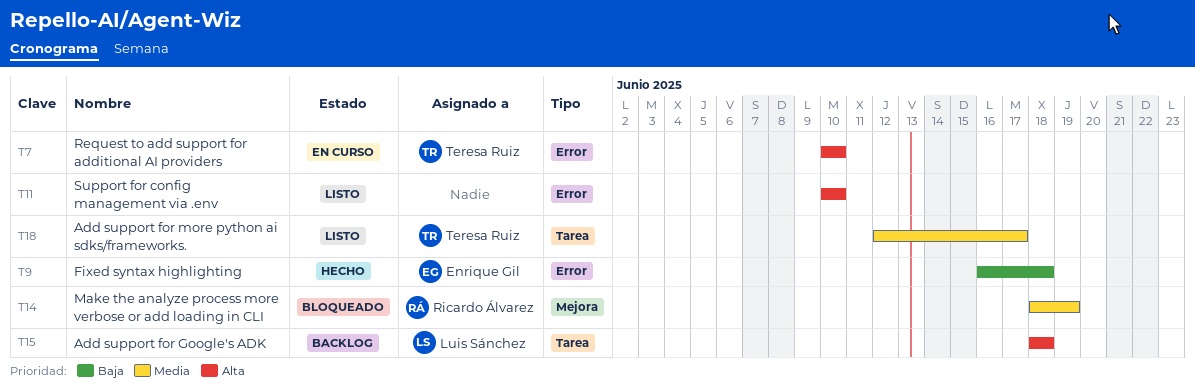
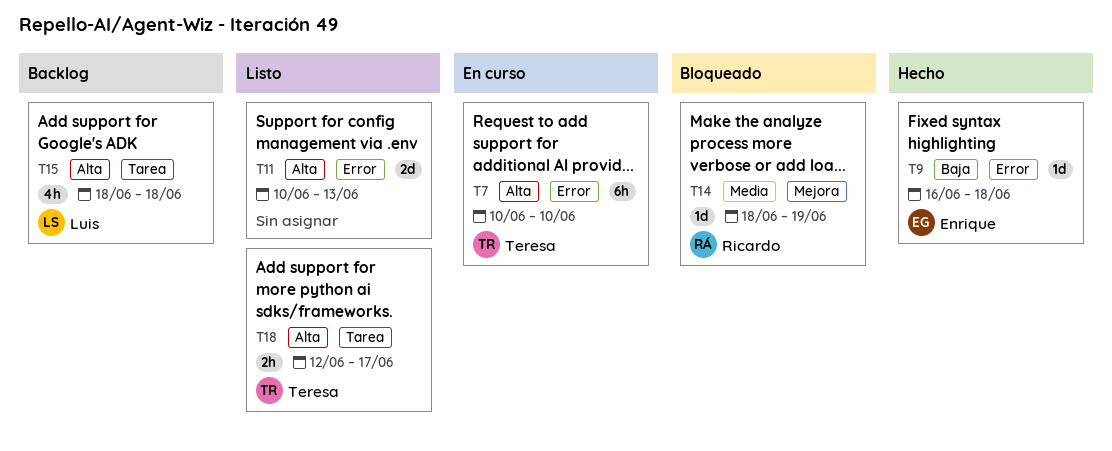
T11, due: Jun 10 -> Jun 13
T18, priority: Media -> Alta

